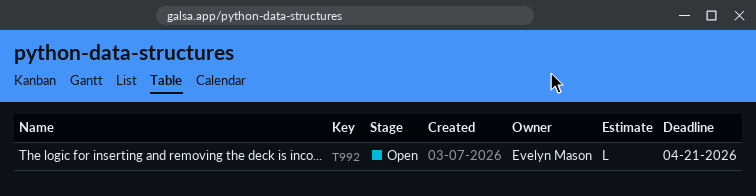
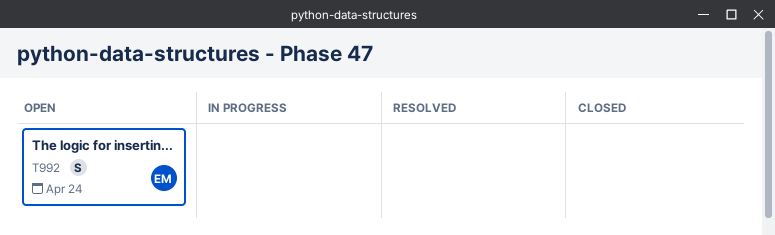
T992, estimate: L -> S
T992, due: Apr 21 -> Apr 24

